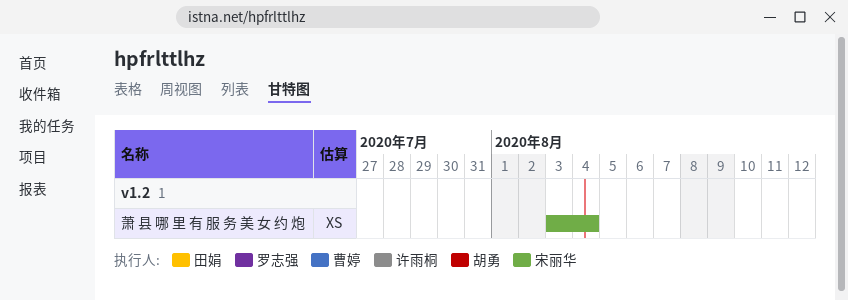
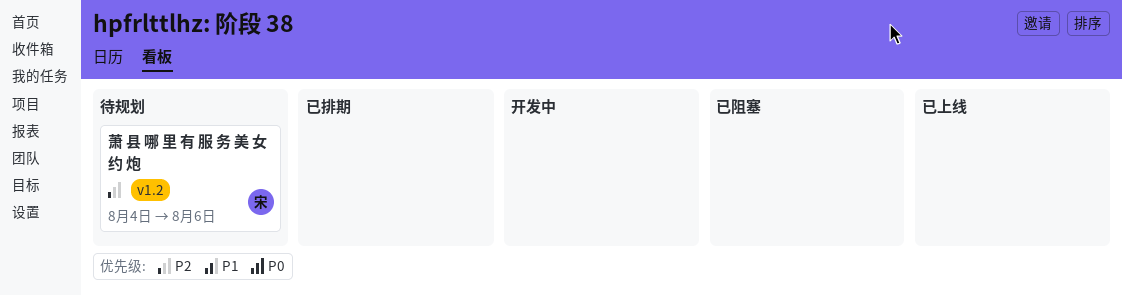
萧 县 哪 里 有 服 务 美 女 约 炮, start: Aug 3 -> Aug 4
萧 县 哪 里 有 服 务 美 女 约 炮, due: Aug 4 -> Aug 6

